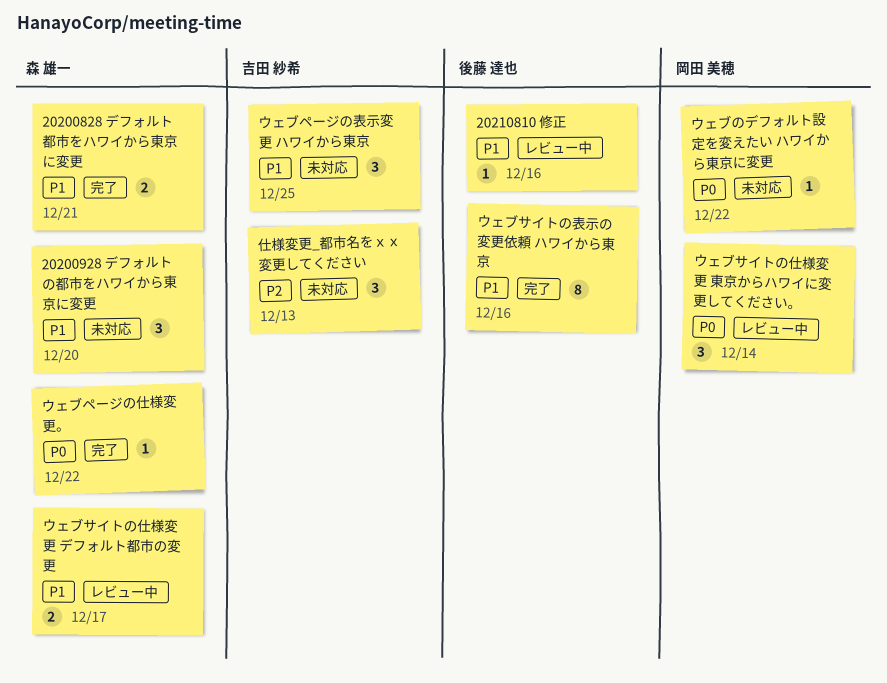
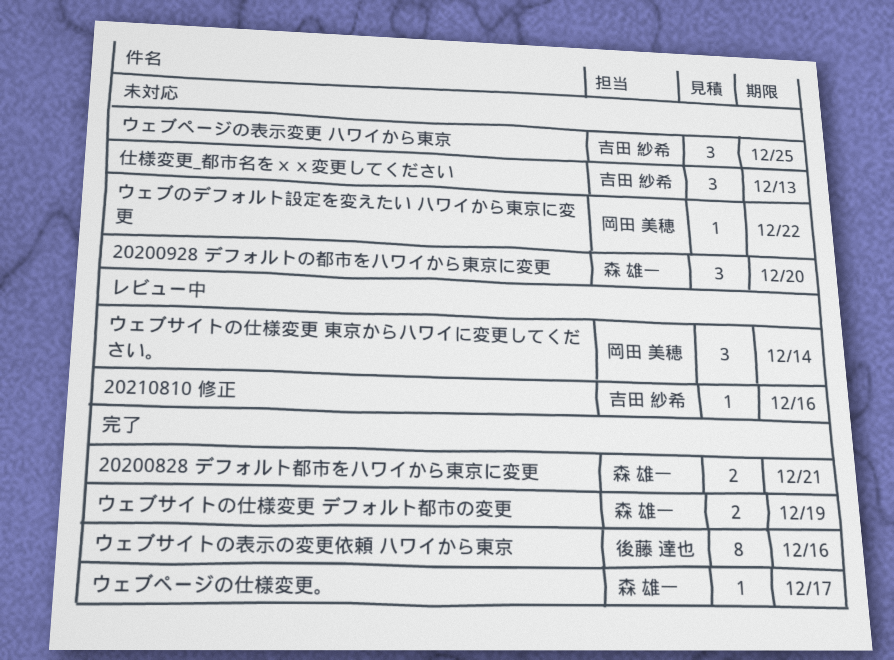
20210810 修正, owner: 後藤 達也 -> 吉田 紗希
ウェブサイトの仕様変更 デフォルト都市の変更, status: レビュー中 -> 完了
ウェブサイトの仕様変更 デフォルト都市の変更, due: Dec 17 -> Dec 19
ウェブページの仕様変更。, due: Dec 22 -> Dec 17

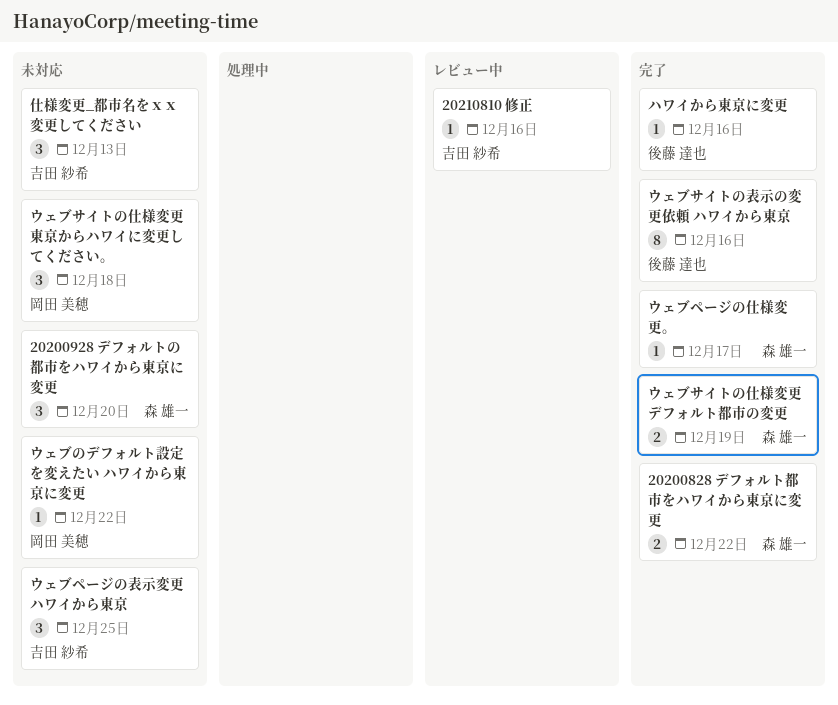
20200828 デフォルト都市をハワイから東京に変更, due: Dec 21 -> Dec 22
ウェブサイトの仕様変更 東京からハワイに変更してください。, status: レビュー中 -> 未対応
ウェブサイトの仕様変更 東京からハワイに変更してください。, due: Dec 14 -> Dec 18
ハワイから東京に変更: none -> present

